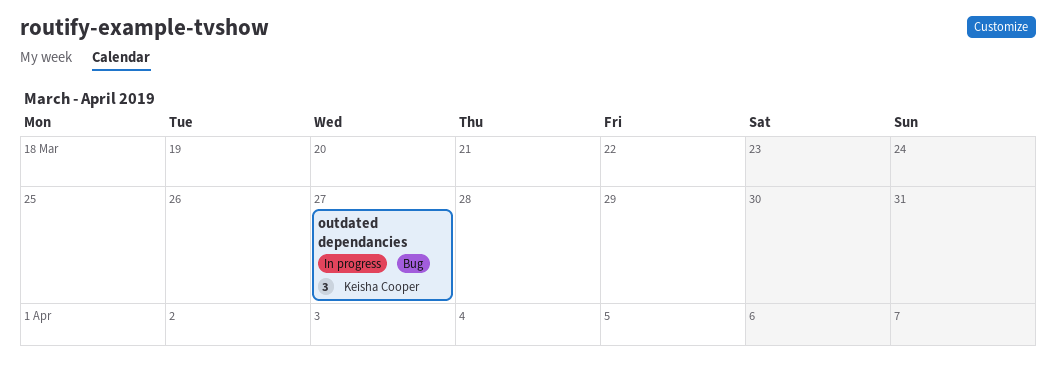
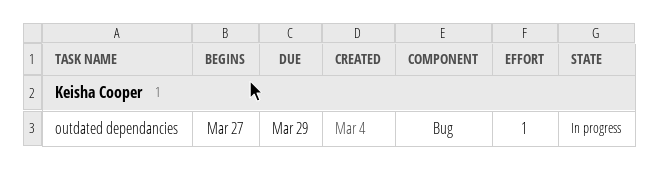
outdated dependancies, estimate: 3 -> 1
outdated dependancies, due: Mar 27 -> Mar 29

